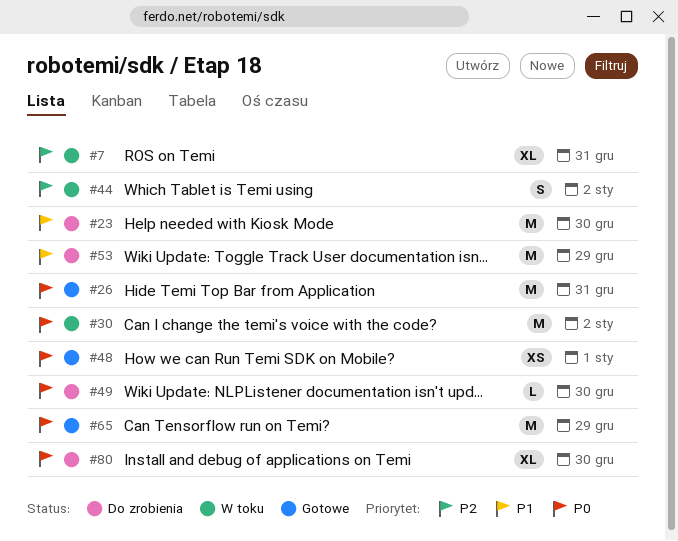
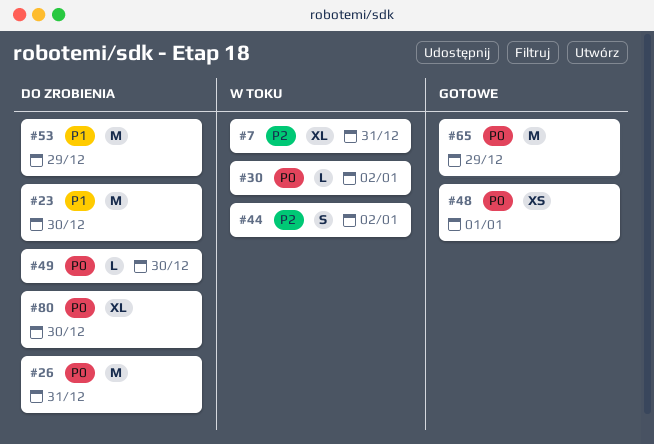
#26, status: Gotowe -> Do zrobienia
#30, estimate: M -> L

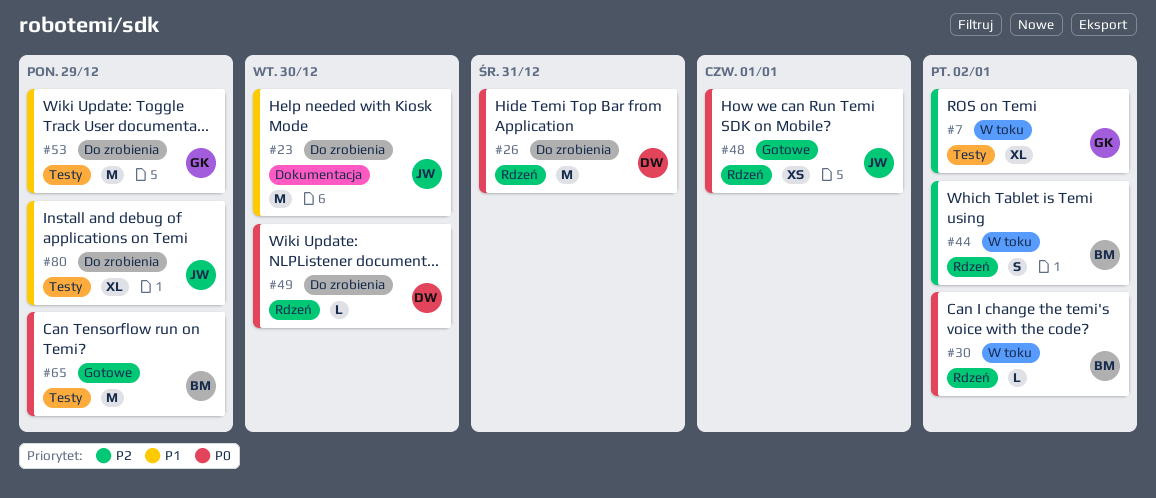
#7, due: Dec 31 -> Jan 2
#80, priority: P0 -> P1
#80, due: Dec 30 -> Dec 29

